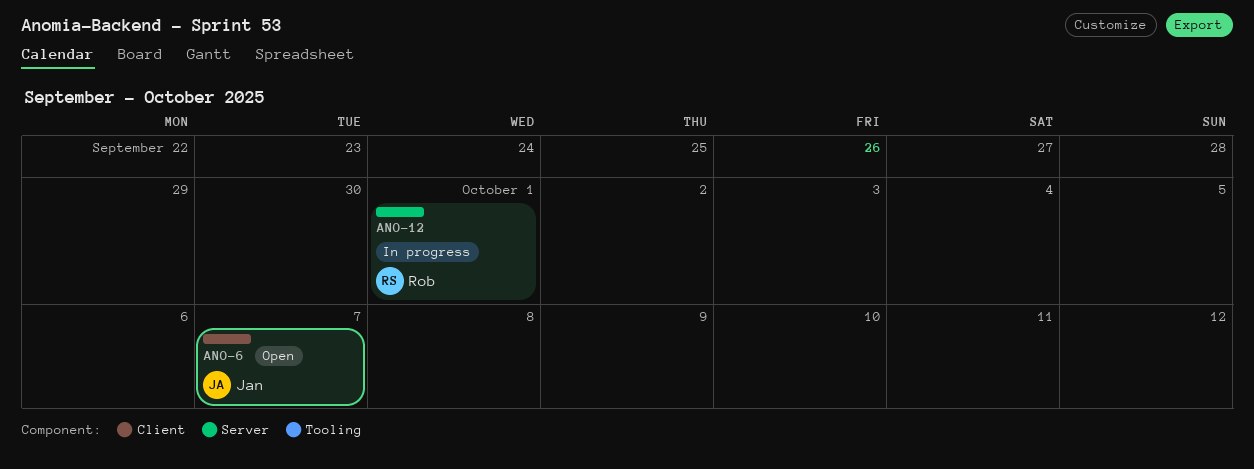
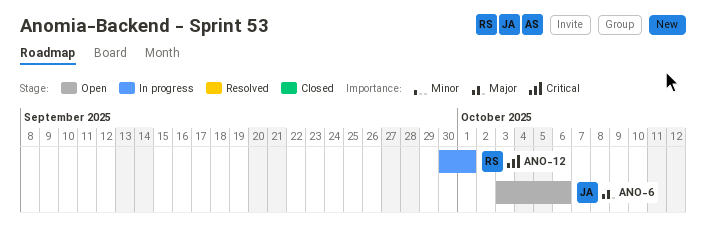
ANO-6, due: Oct 7 -> Oct 6

